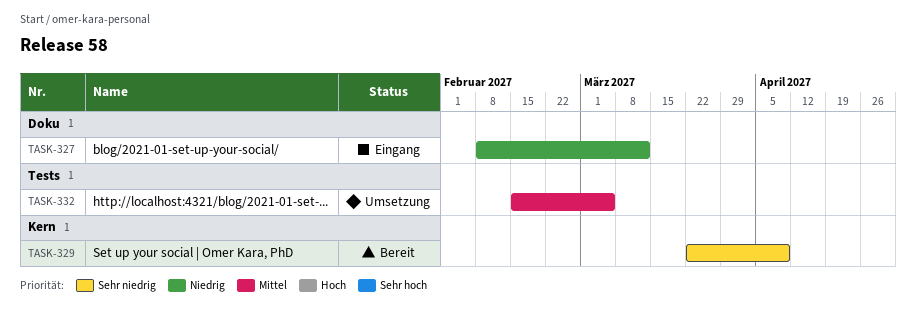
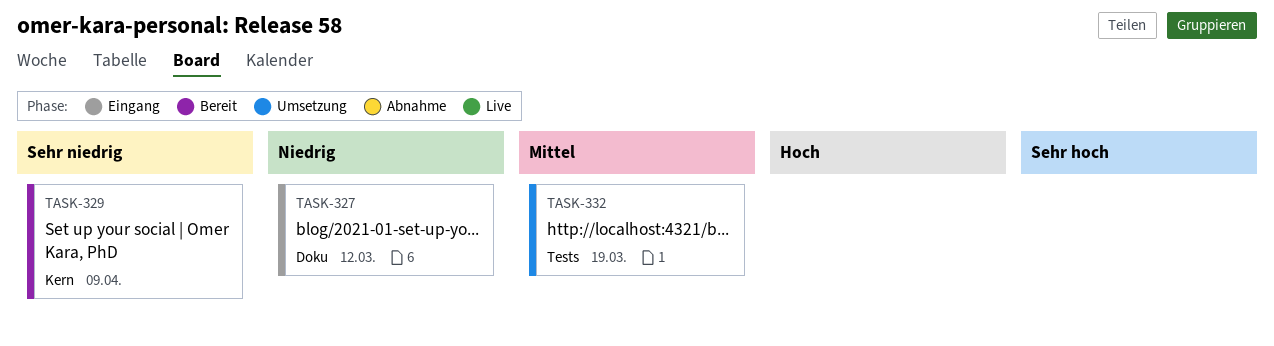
TASK-332, due: Mar 5 -> Mar 19

